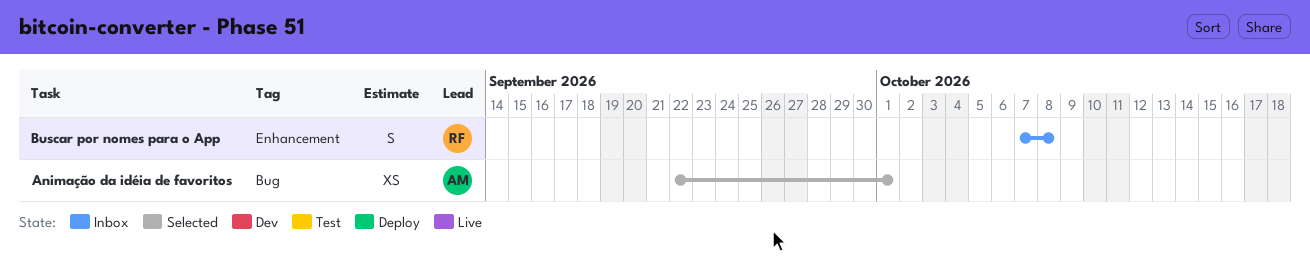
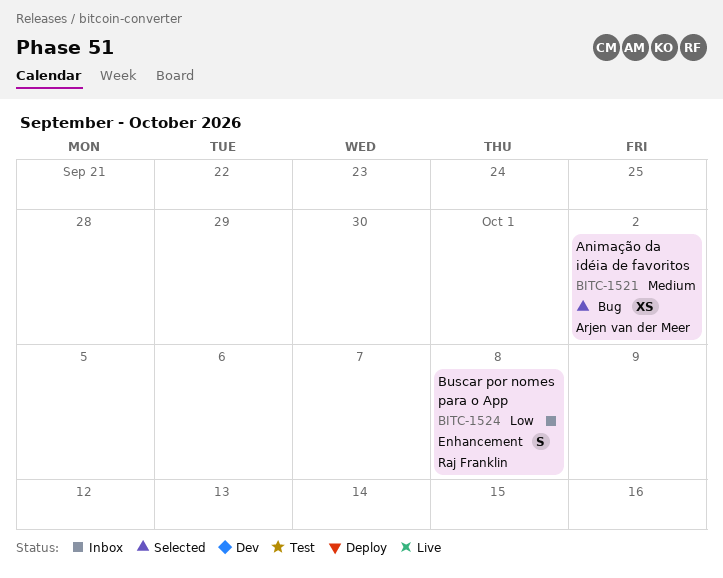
Animação da idéia de favoritos, due: Oct 1 -> Oct 2

